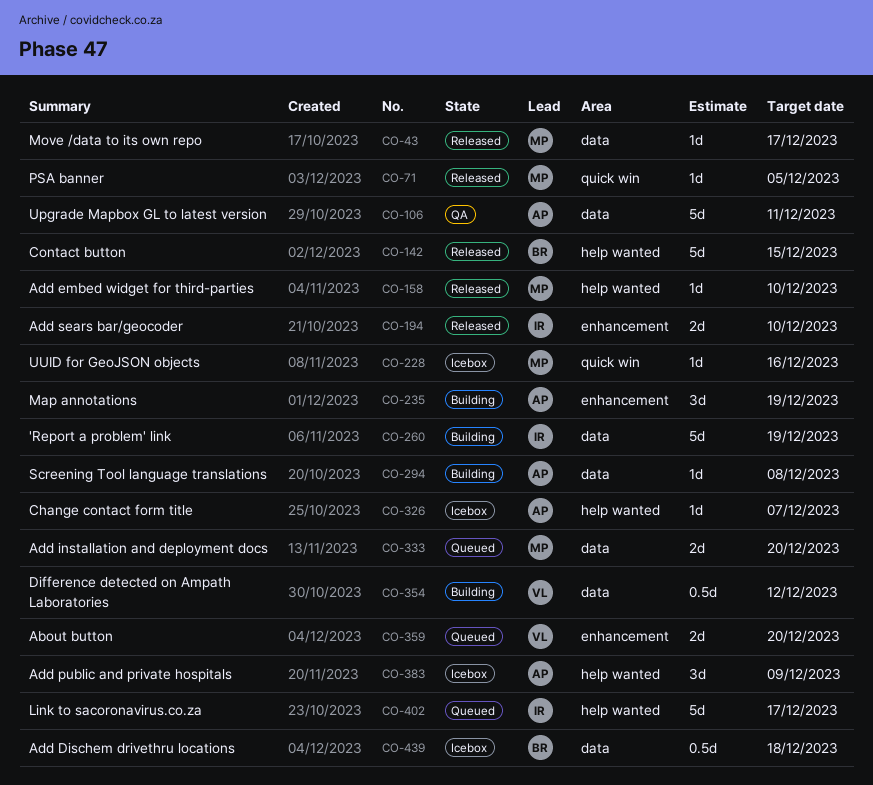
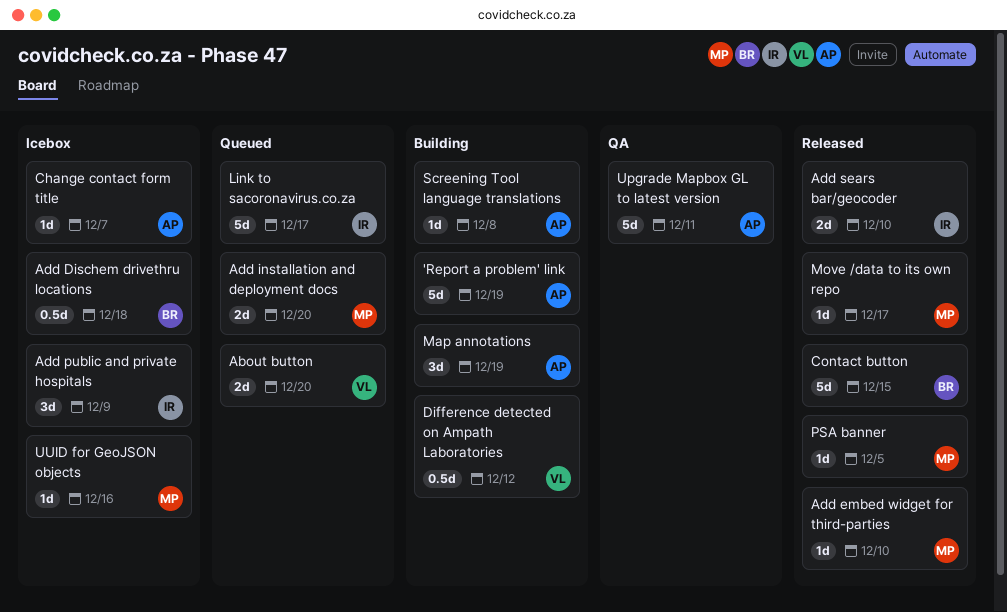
'Report a problem' link, owner: IR -> AP
Add public and private hospitals, owner: AP -> IR

